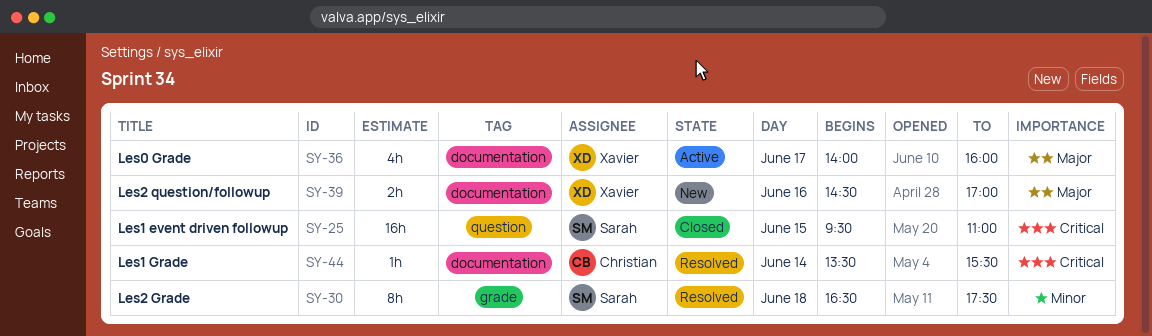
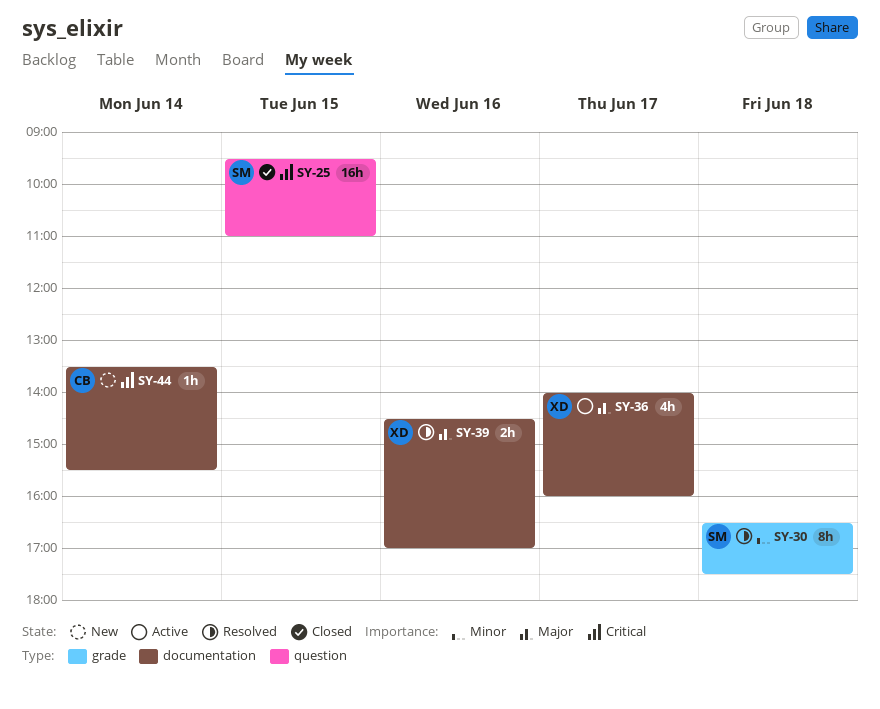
SY-39, status: New -> Resolved
SY-44, status: Resolved -> New

